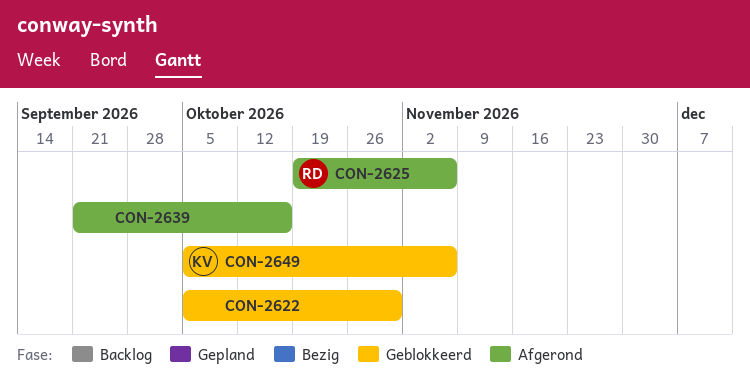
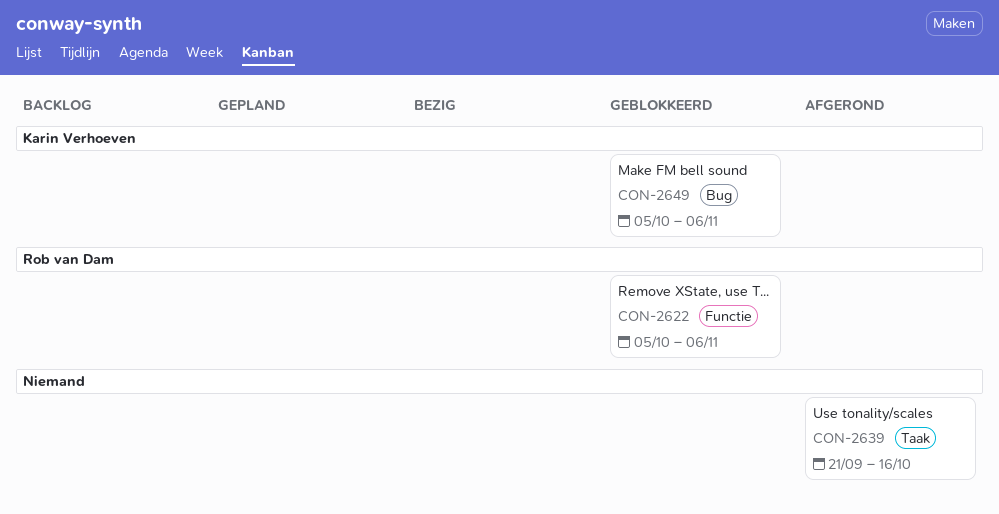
CON-2622, owner: none -> Rob van Dam
CON-2622, due: Oct 30 -> Nov 6
CON-2625: present -> none

